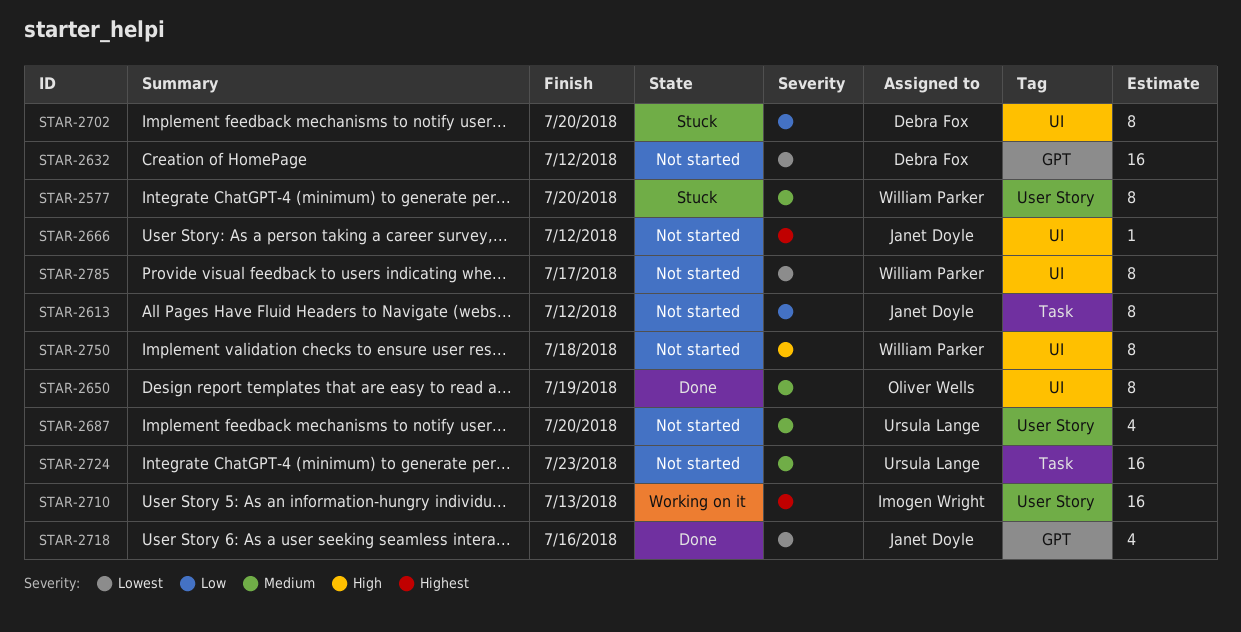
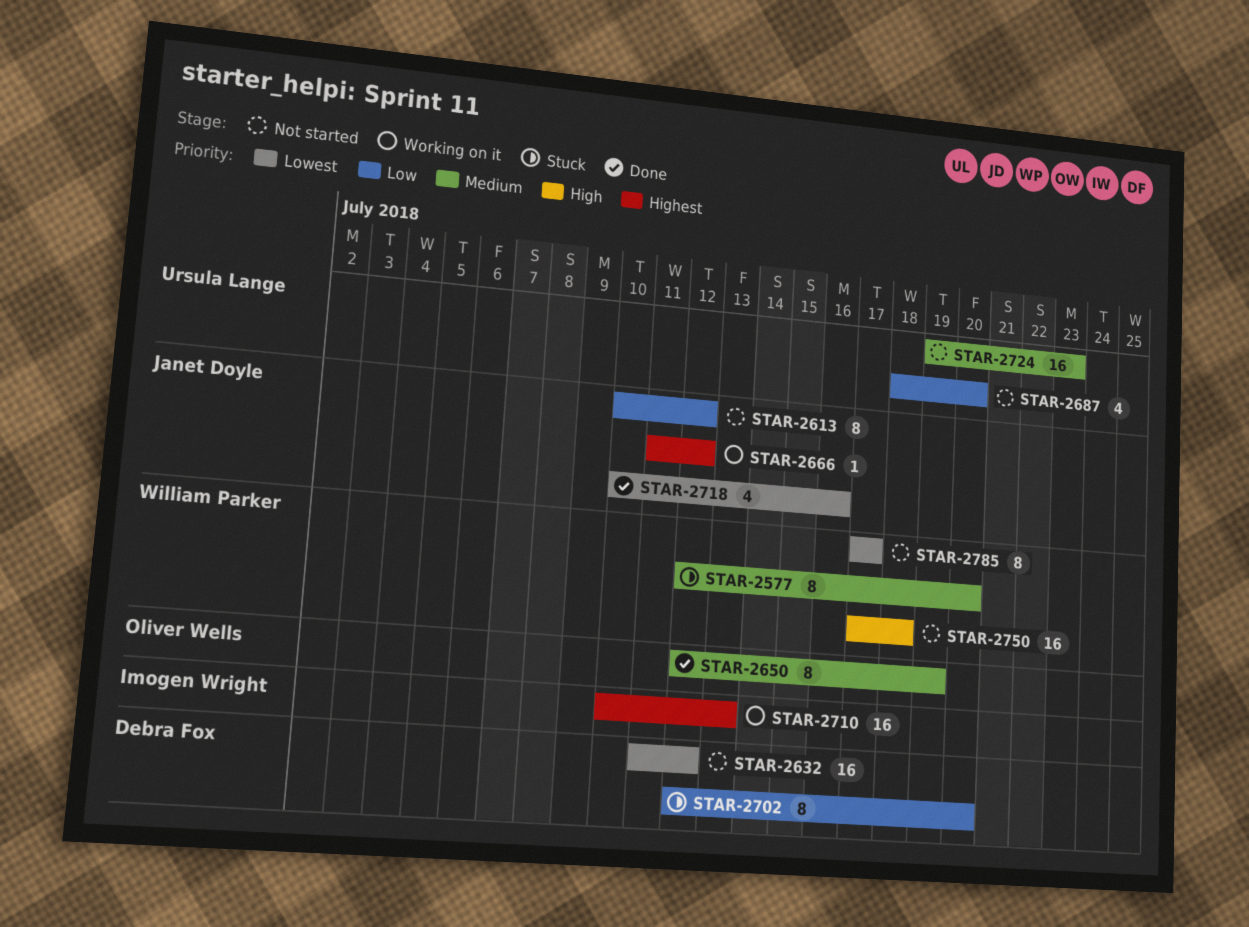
STAR-2666, status: Not started -> Working on it
STAR-2687, priority: Medium -> Low
STAR-2750, estimate: 8 -> 16

